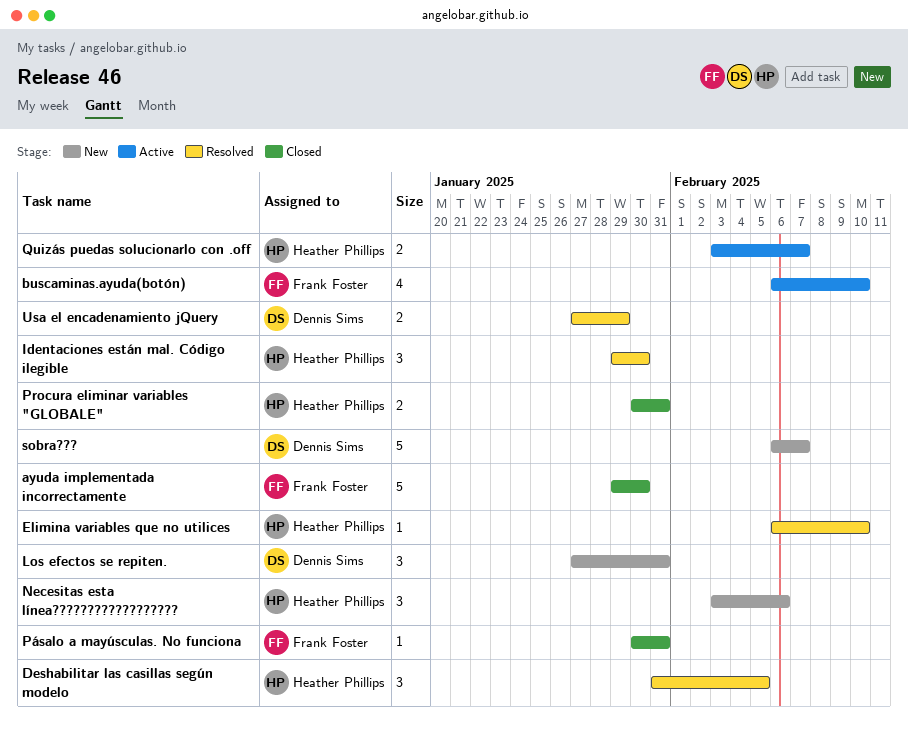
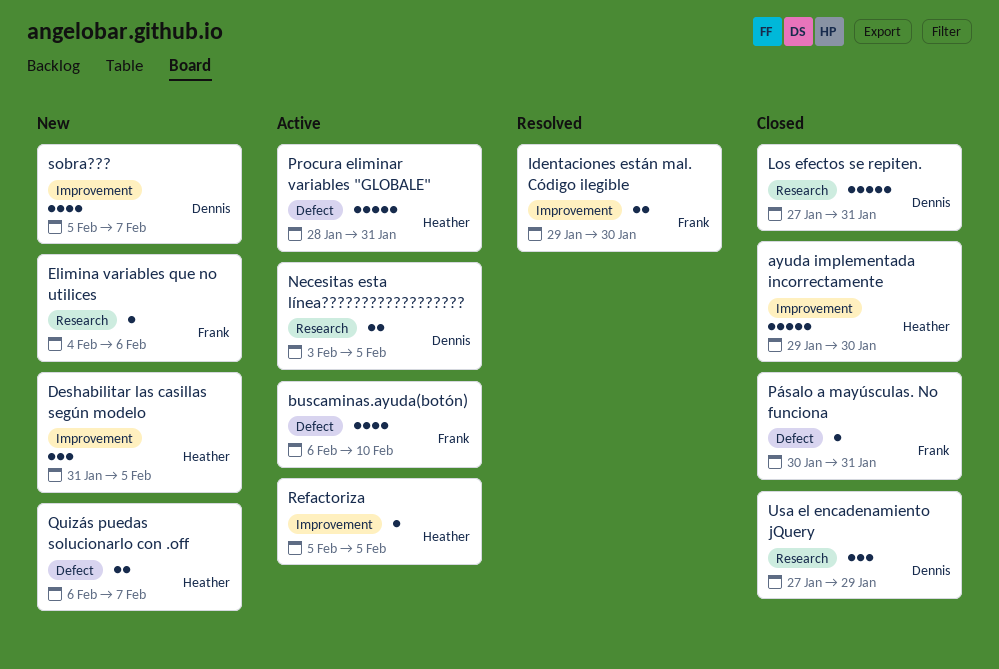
ayuda implementada incorrectamente, owner: Frank Foster -> Heather Phillips
Deshabilitar las casillas según modelo, status: Resolved -> New
Elimina variables que no utilices, status: Resolved -> New
Elimina variables que no utilices, owner: Heather Phillips -> Frank Foster
Elimina variables que no utilices, start: Feb 6 -> Feb 4
Elimina variables que no utilices, due: Feb 10 -> Feb 6
Identaciones están mal. Código ilegible, owner: Heather Phillips -> Frank Foster
Identaciones están mal. Código ilegible, estimate: 3 -> 2
Los efectos se repiten., status: New -> Closed
Los efectos se repiten., estimate: 3 -> 5
Necesitas esta línea??????????????????, status: New -> Active
Necesitas esta línea??????????????????, owner: Heather Phillips -> Dennis Sims
Necesitas esta línea??????????????????, estimate: 3 -> 2
Necesitas esta línea??????????????????, due: Feb 6 -> Feb 5
Procura eliminar variables "GLOBALE", status: Closed -> Active
Procura eliminar variables "GLOBALE", estimate: 2 -> 5
Procura eliminar variables "GLOBALE", start: Jan 30 -> Jan 28
Quizás puedas solucionarlo con .off, status: Active -> New
Quizás puedas solucionarlo con .off, start: Feb 3 -> Feb 6
Refactoriza: none -> present
sobra???, estimate: 5 -> 4
sobra???, start: Feb 6 -> Feb 5
Usa el encadenamiento jQuery, status: Resolved -> Closed
Usa el encadenamiento jQuery, estimate: 2 -> 3

